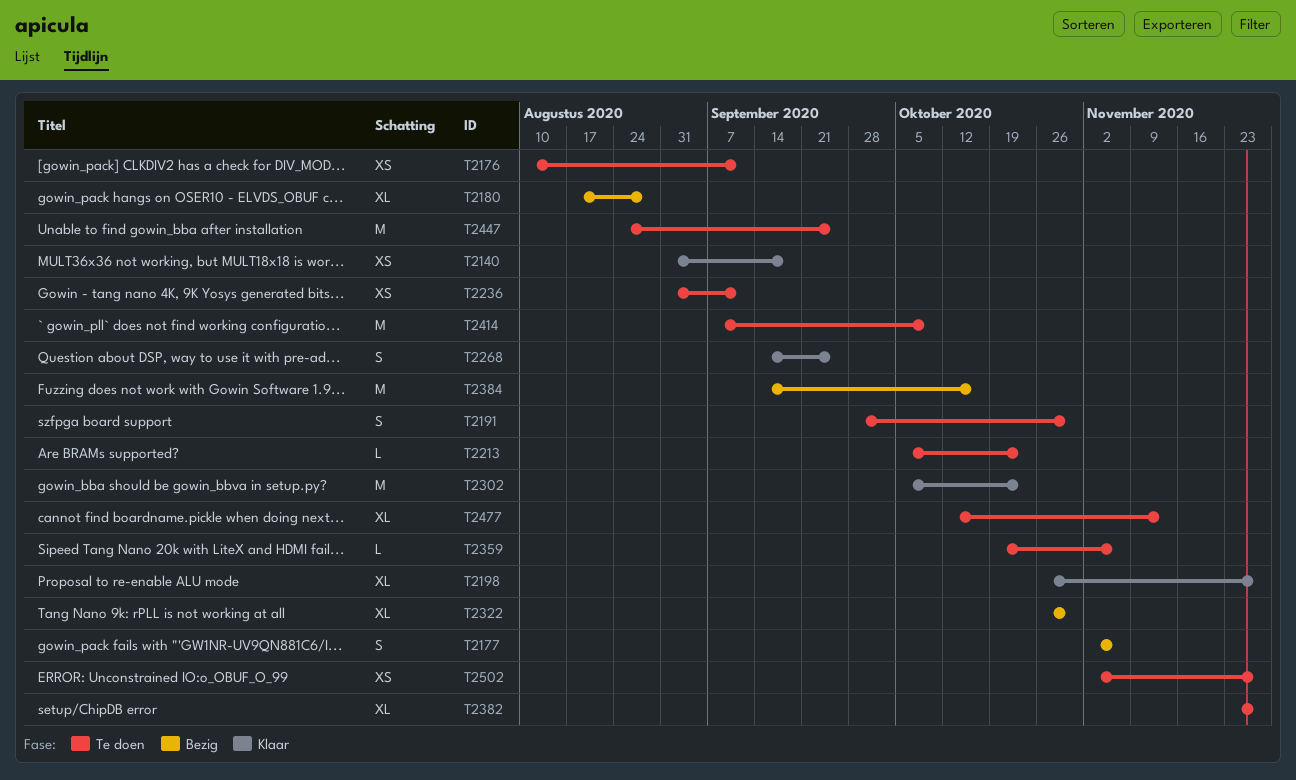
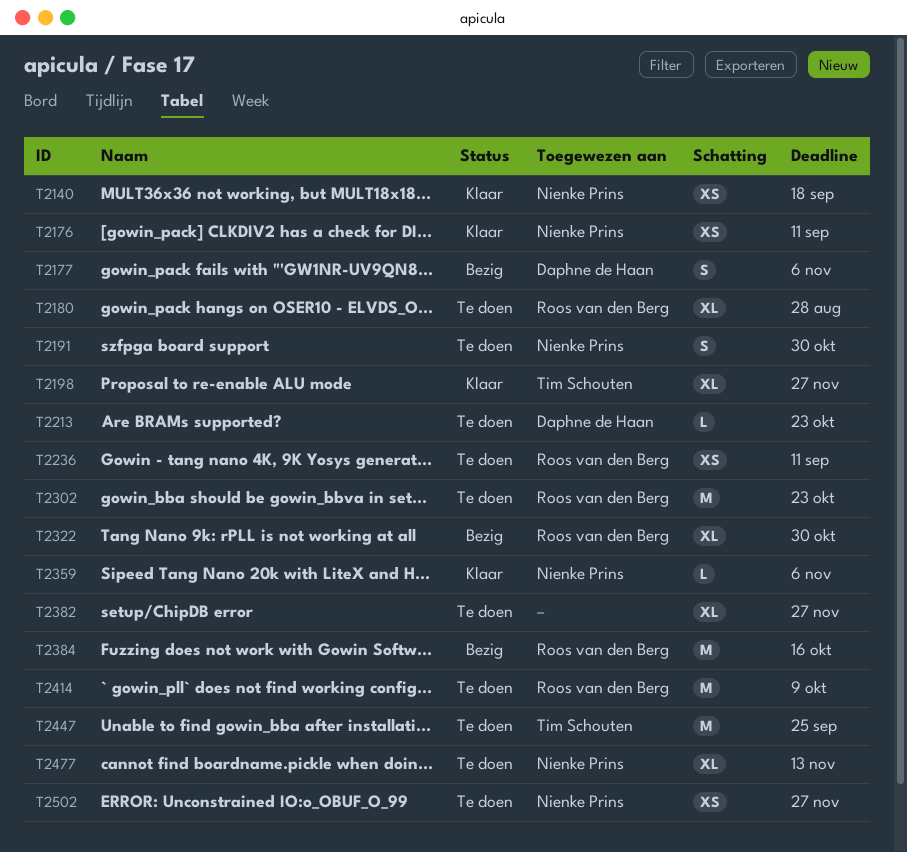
T2176, status: Te doen -> Klaar
T2180, status: Bezig -> Te doen
T2268: present -> none
T2302, status: Klaar -> Te doen
T2359, status: Te doen -> Klaar

